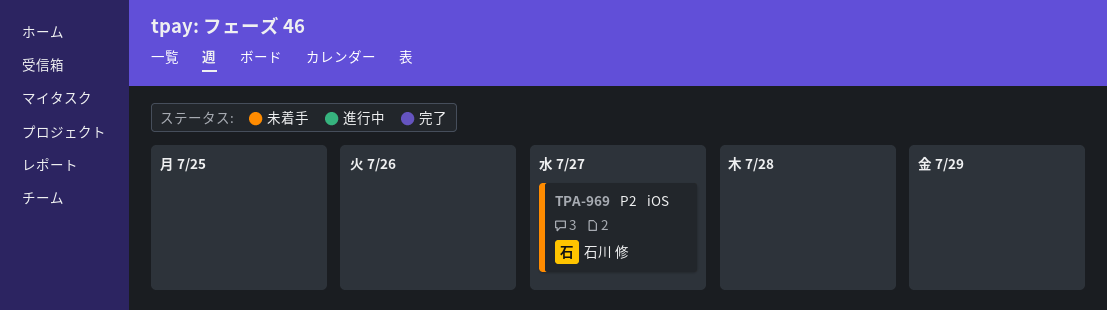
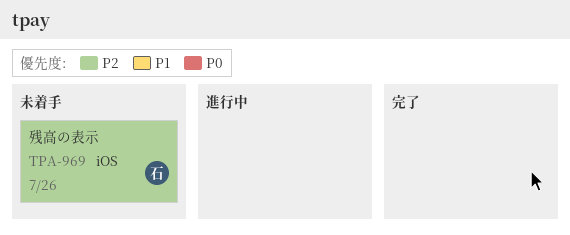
TPA-969, due: Jul 27 -> Jul 26

